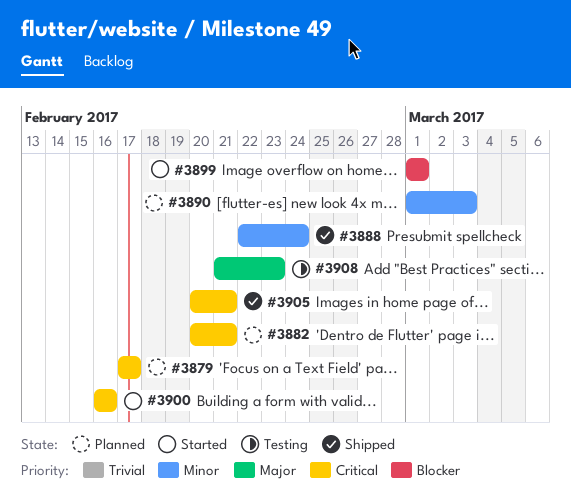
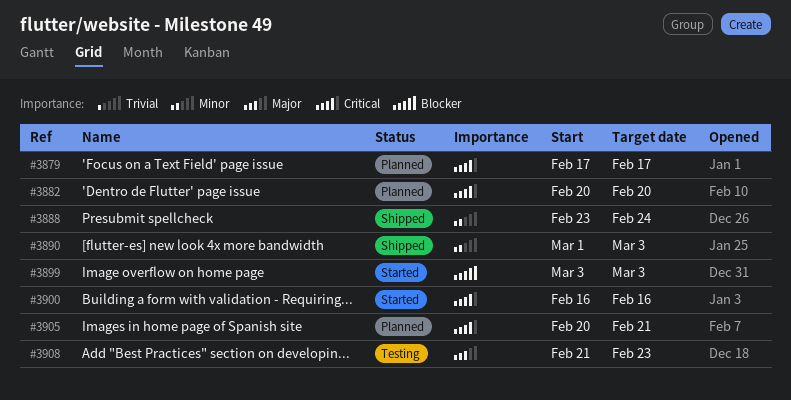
#3882, due: Feb 21 -> Feb 20
#3888, start: Feb 22 -> Feb 23
#3890, status: Planned -> Shipped
#3899, start: Mar 1 -> Mar 3
#3899, due: Mar 1 -> Mar 3
#3905, status: Shipped -> Planned

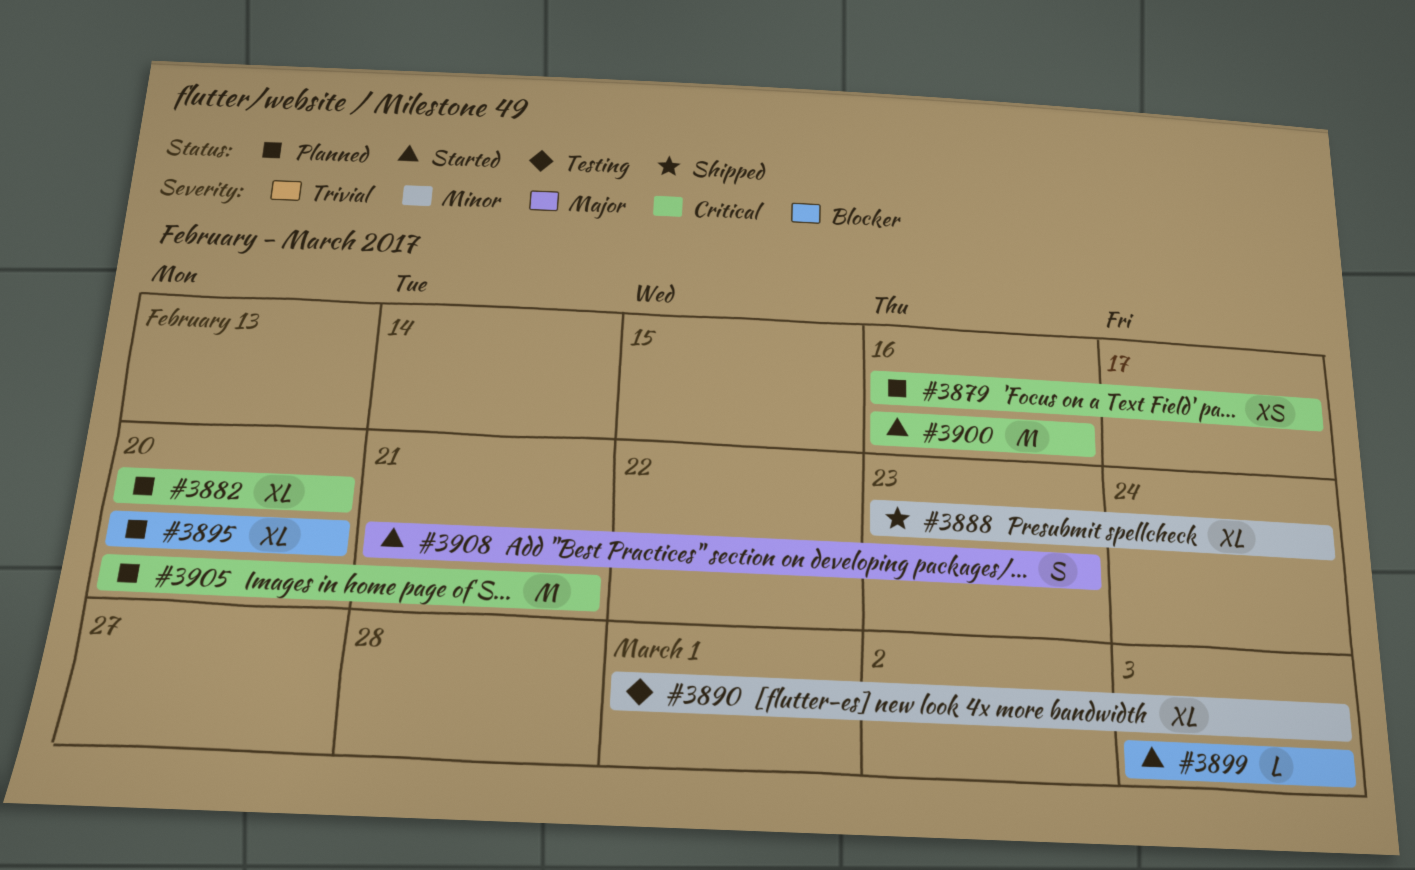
#3879, start: Feb 17 -> Feb 16
#3890, status: Shipped -> Testing
#3895: none -> present
#3908, status: Testing -> Started

